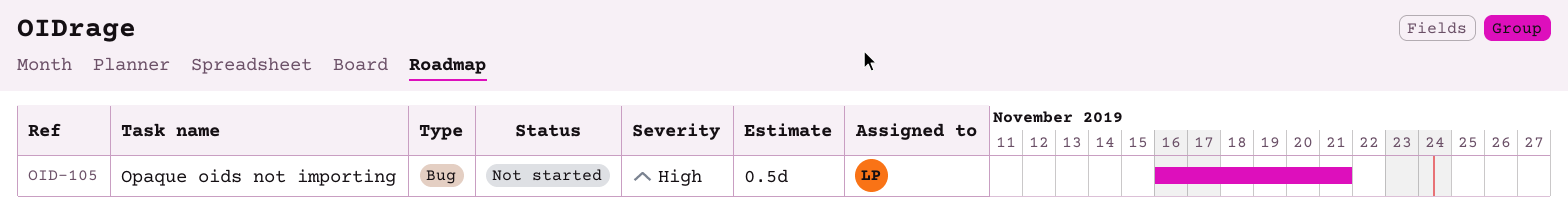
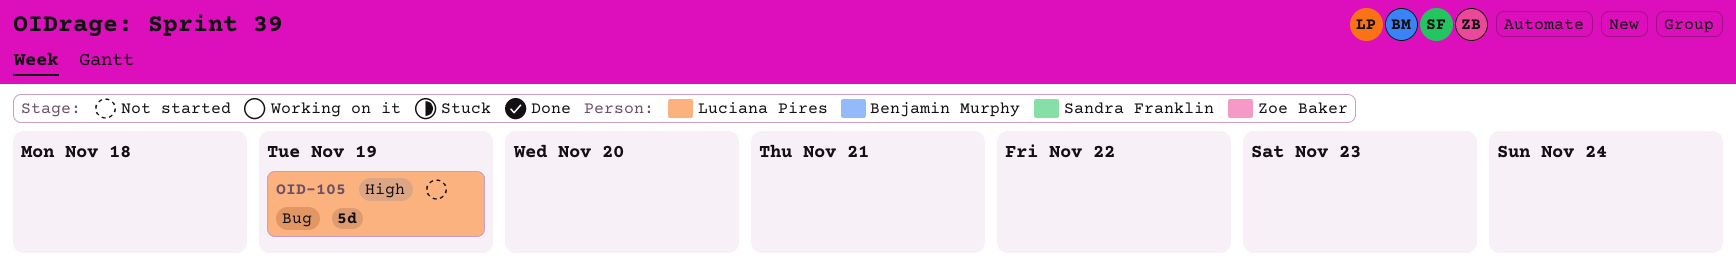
OID-105, estimate: 0.5d -> 5d
OID-105, due: Nov 21 -> Nov 19

